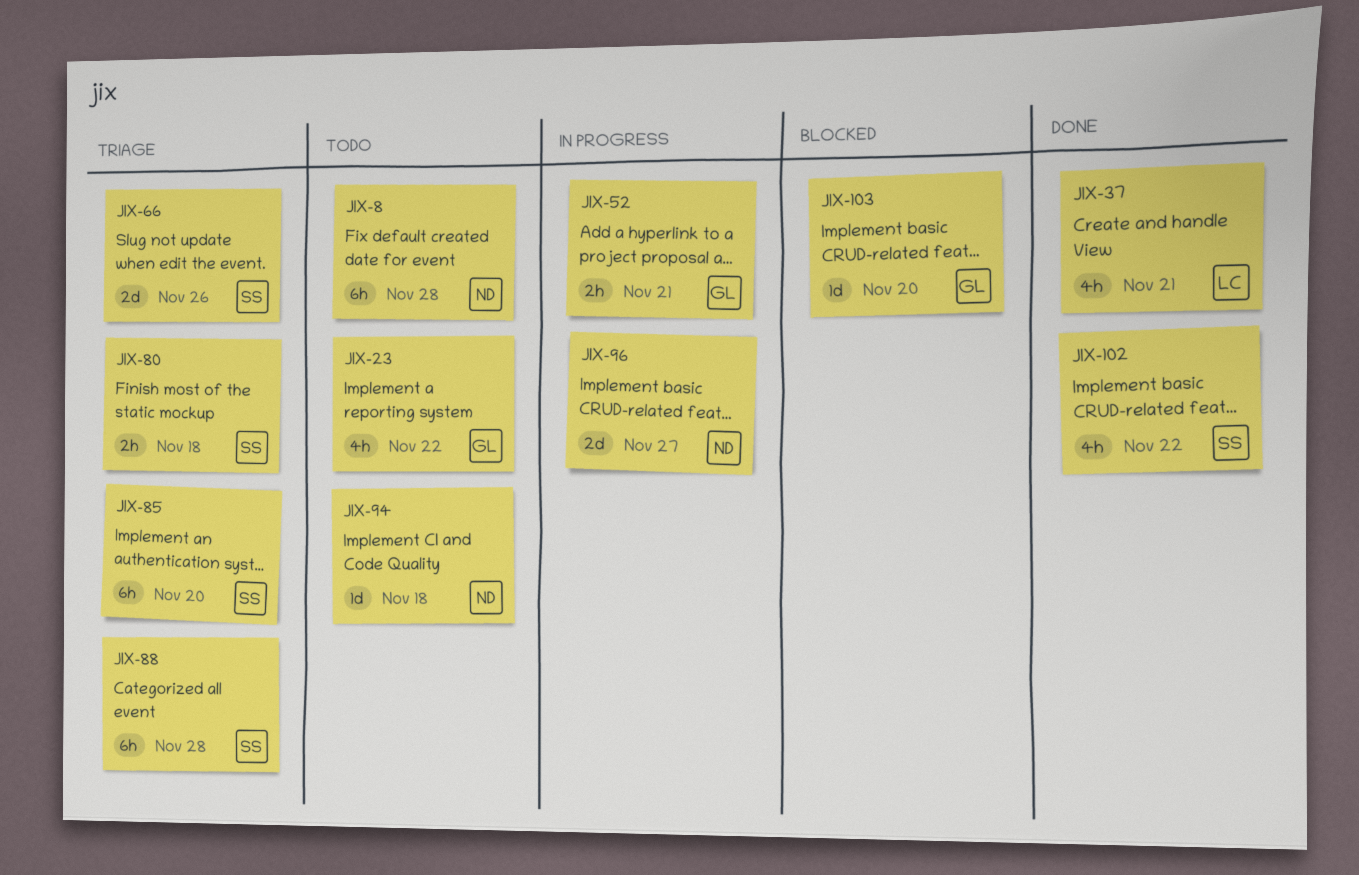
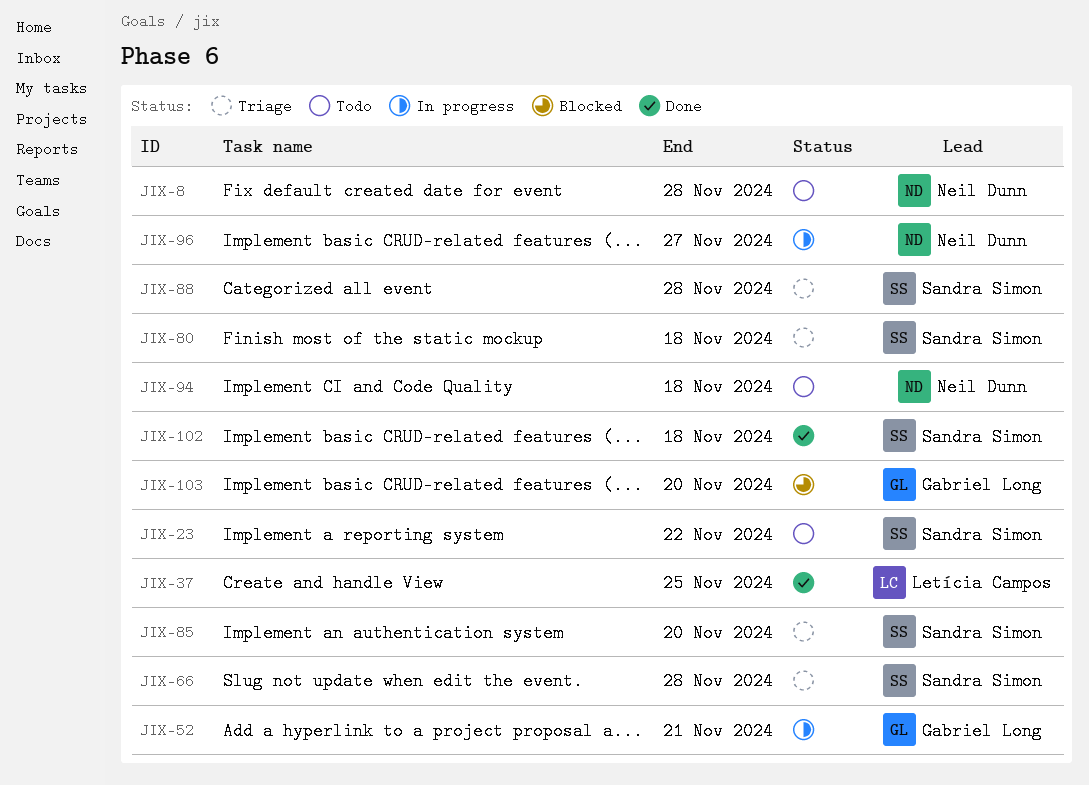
JIX-23, owner: Gabriel Long -> Sandra Simon
JIX-37, due: Nov 21 -> Nov 25
JIX-66, due: Nov 26 -> Nov 28
JIX-102, due: Nov 22 -> Nov 18

